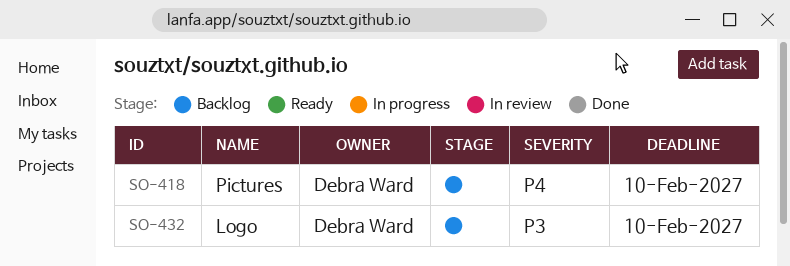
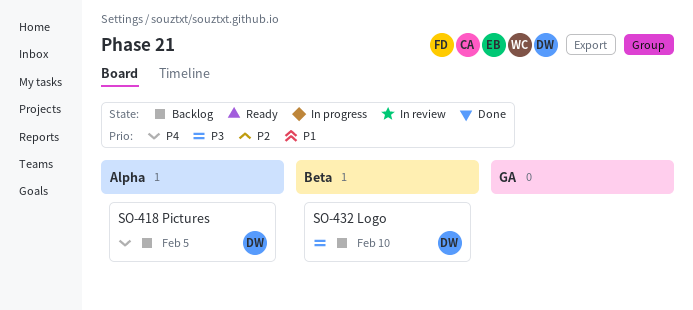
SO-418, due: Feb 10 -> Feb 5

